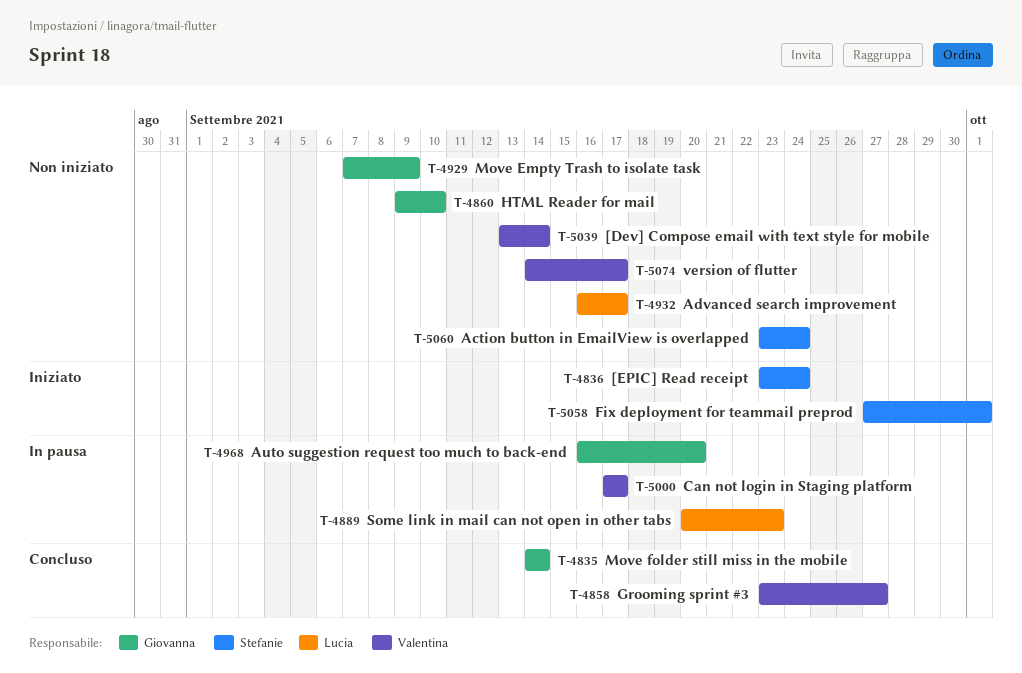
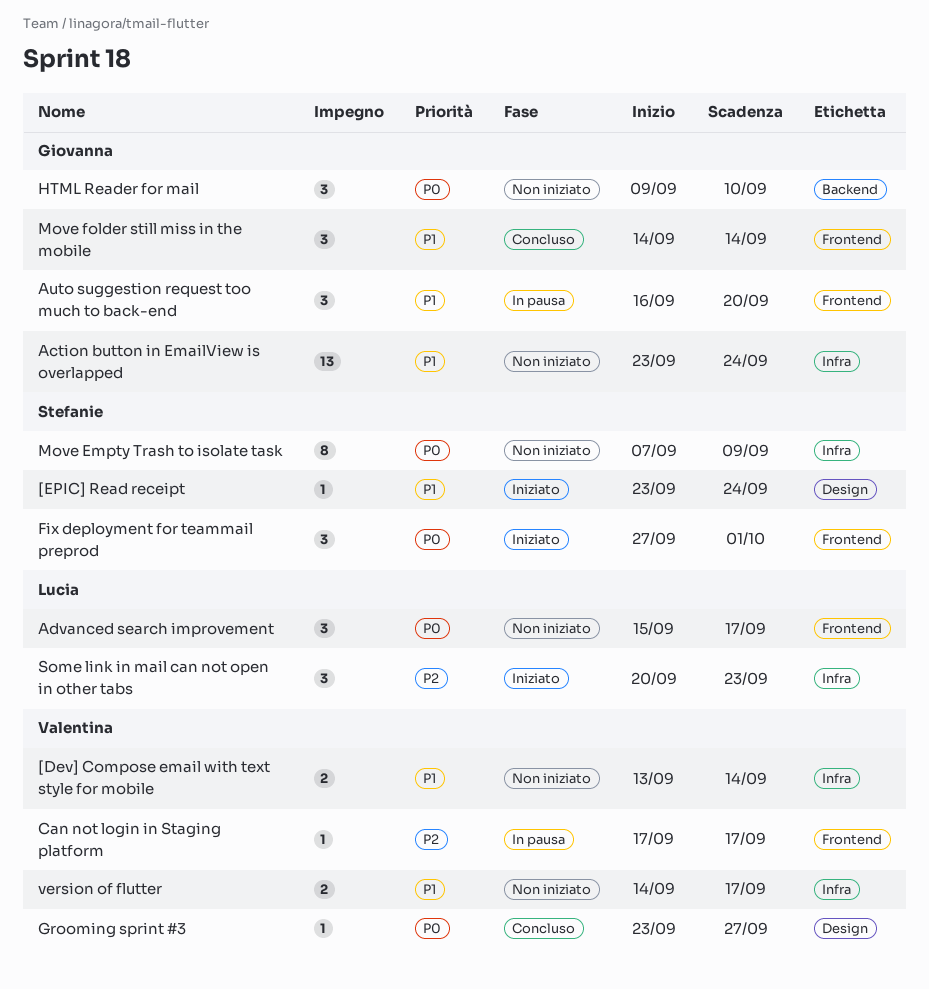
Action button in EmailView is overlapped, owner: Stefanie -> Giovanna
Advanced search improvement, start: Sep 16 -> Sep 15
Move Empty Trash to isolate task, owner: Giovanna -> Stefanie
Some link in mail can not open in other tabs, status: In pausa -> Iniziato

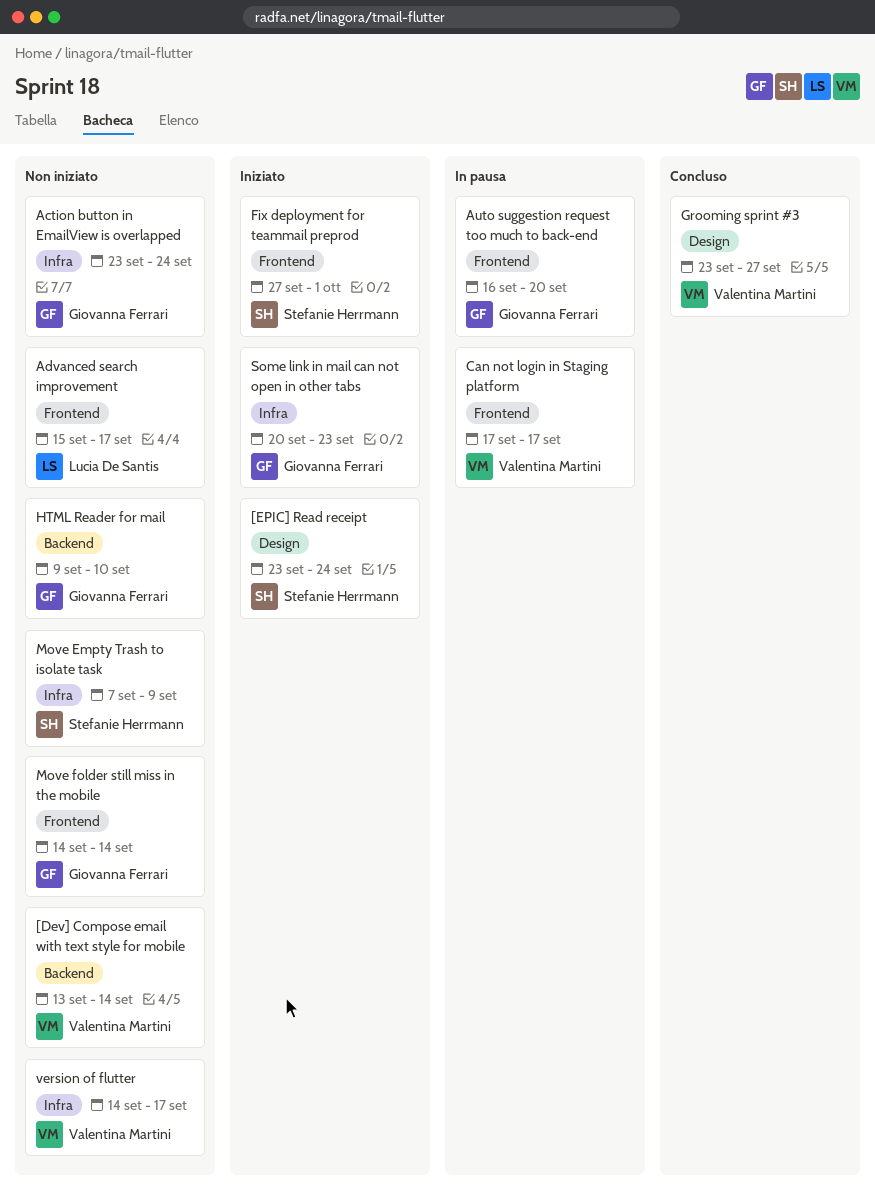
[Dev] Compose email with text style for mobile, label: Infra -> Backend
Move folder still miss in the mobile, status: Concluso -> Non iniziato
Some link in mail can not open in other tabs, owner: Lucia De Santis -> Giovanna Ferrari

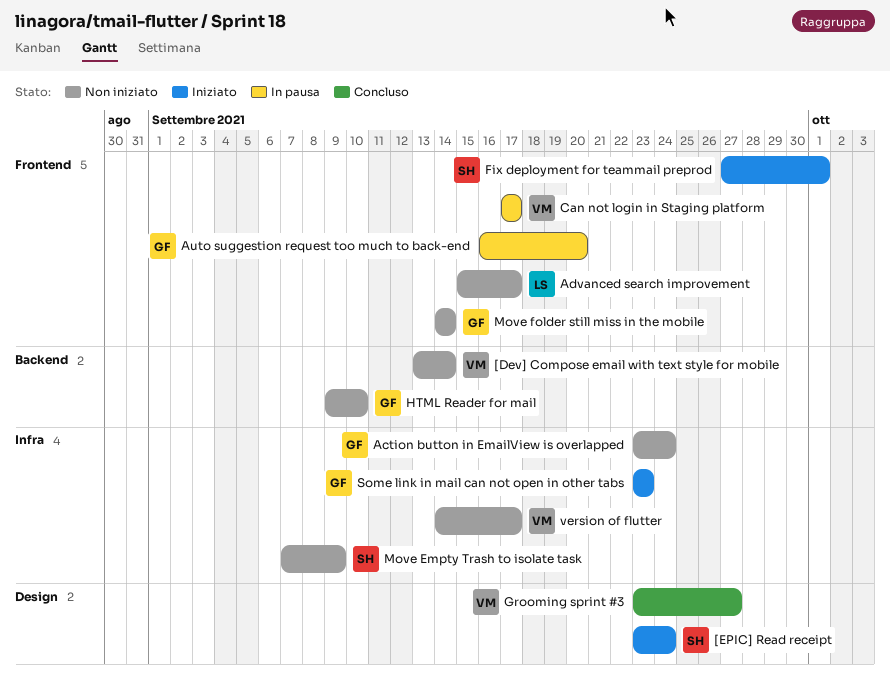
Some link in mail can not open in other tabs, start: Sep 20 -> Sep 23

